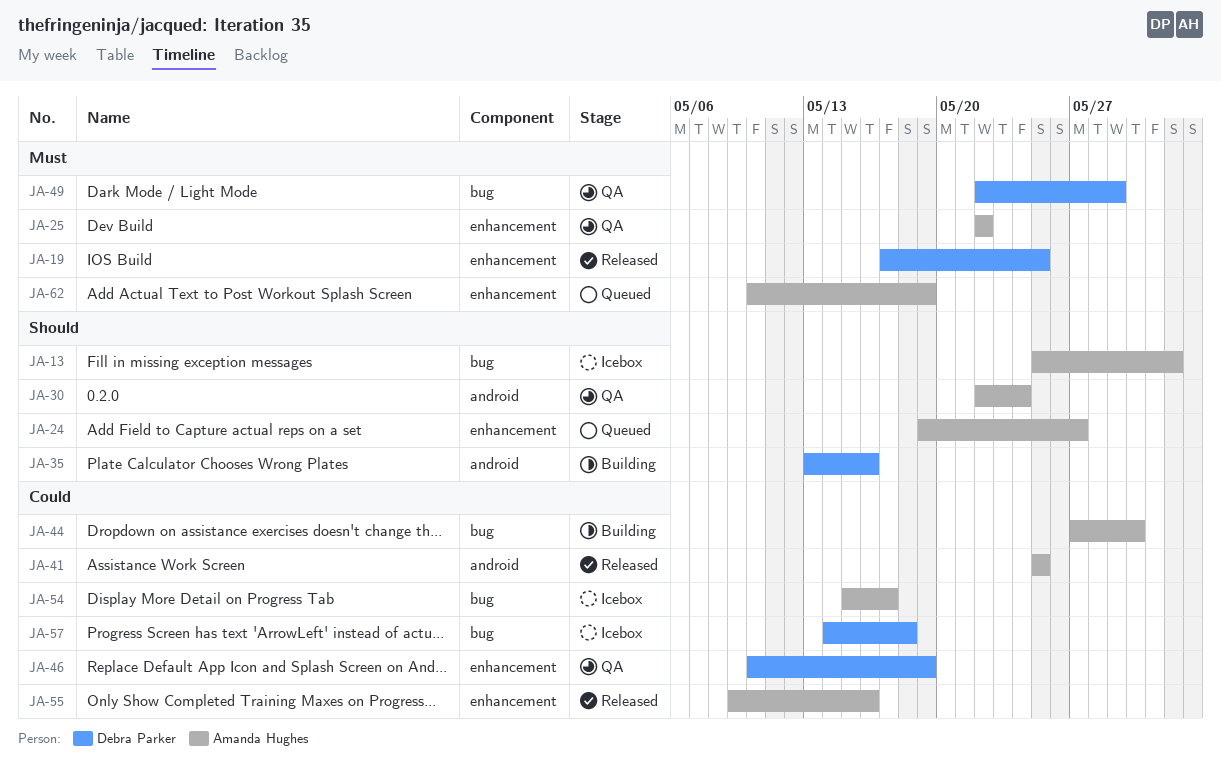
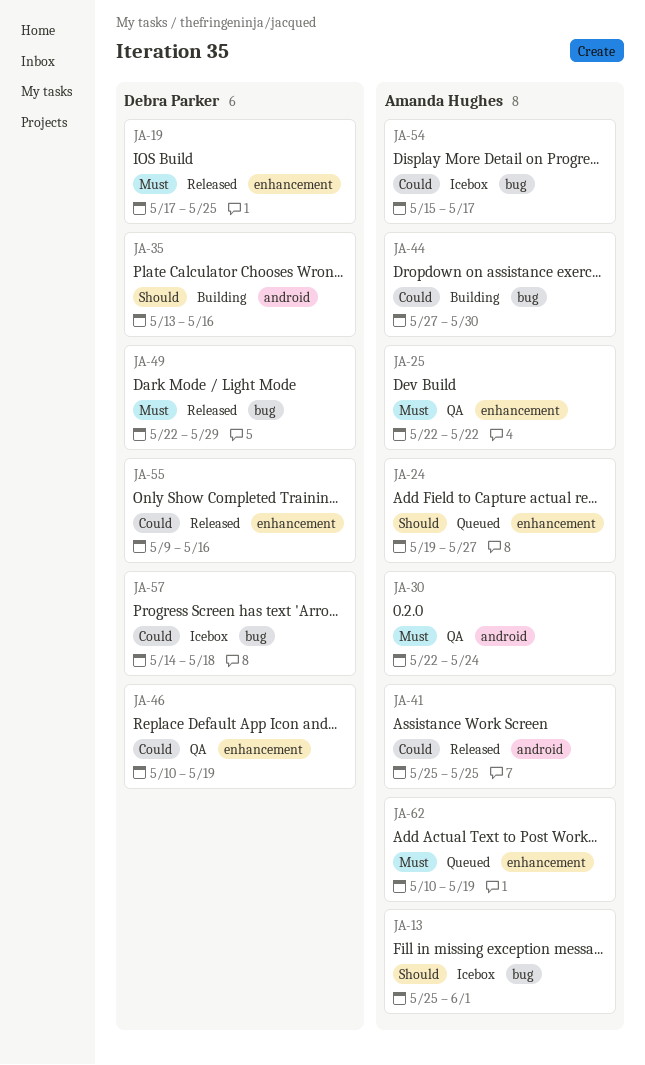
JA-30, priority: Should -> Must
JA-49, status: QA -> Released
JA-55, owner: Amanda Hughes -> Debra Parker

